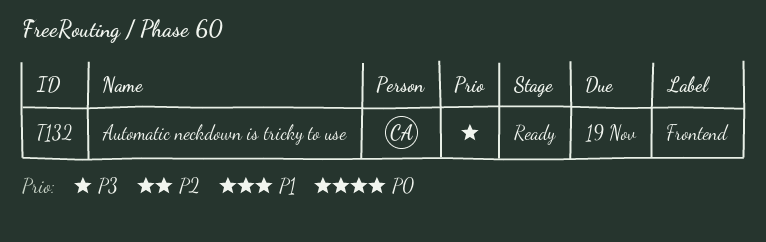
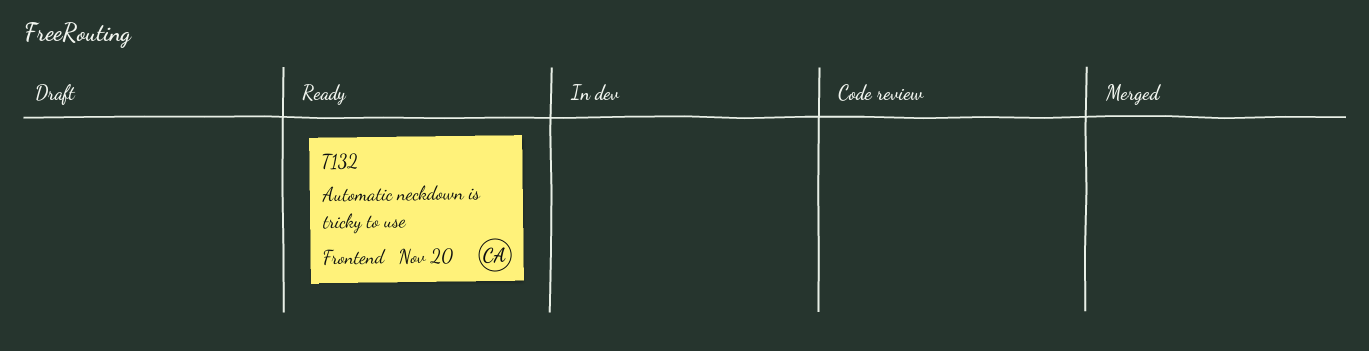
T132, due: Nov 19 -> Nov 20

